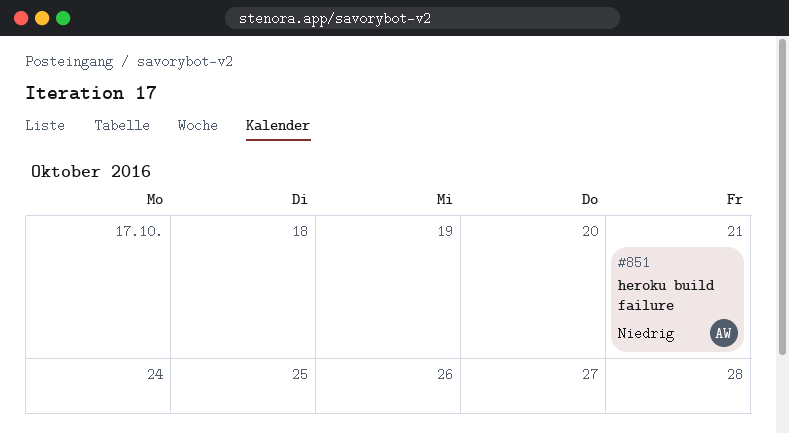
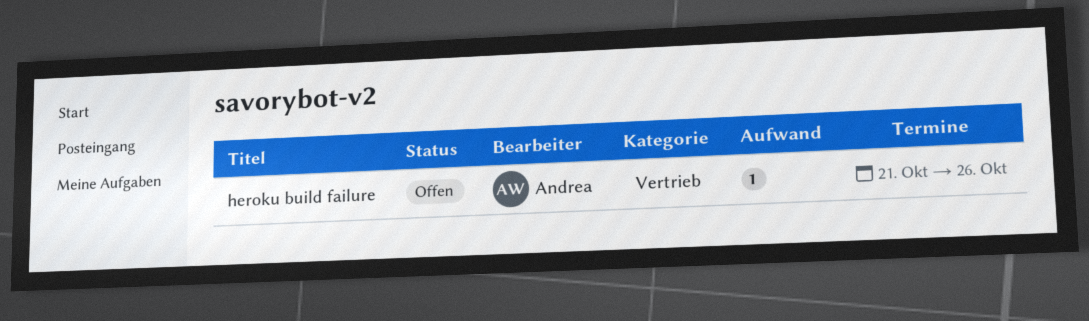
heroku build failure, due: Oct 21 -> Oct 26

